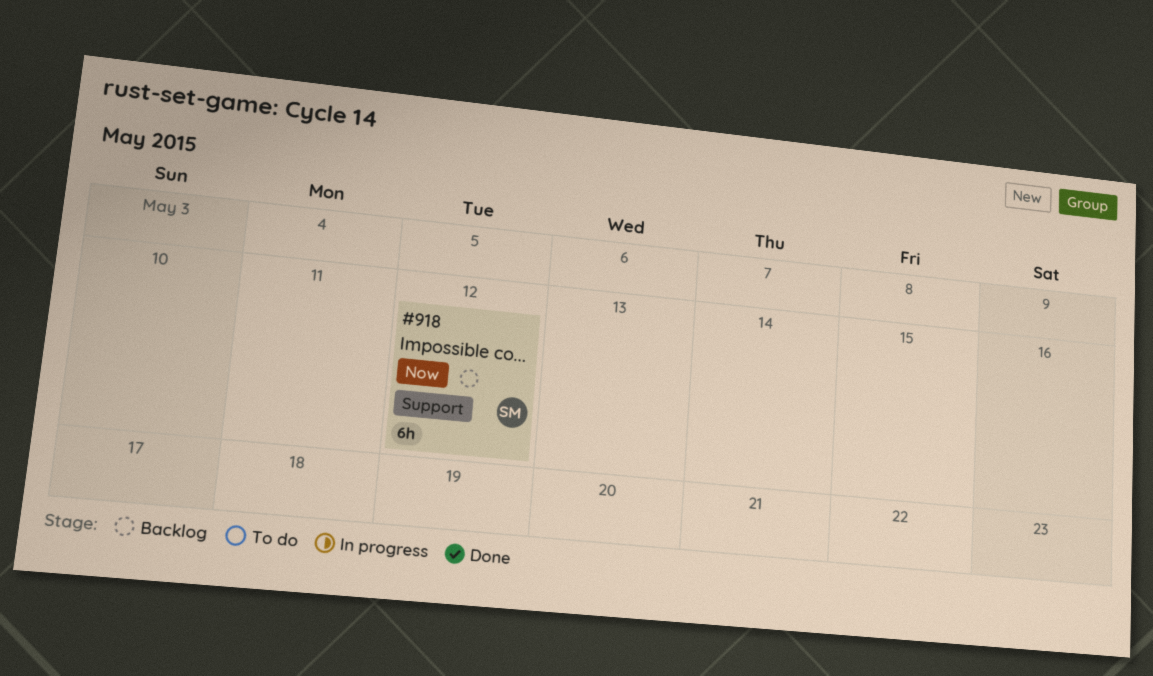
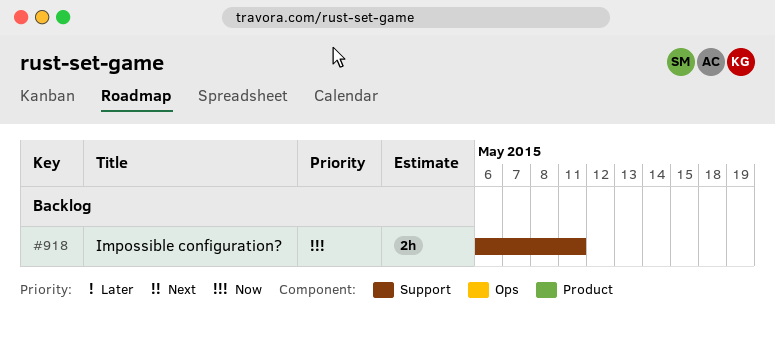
#918, estimate: 6h -> 2h
#918, due: May 12 -> May 11

